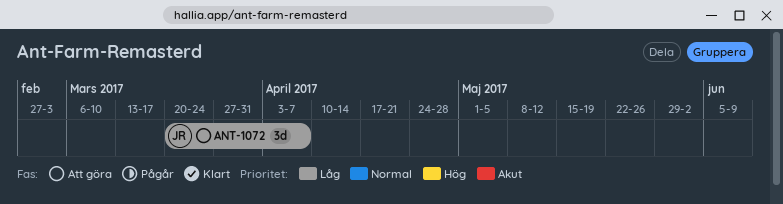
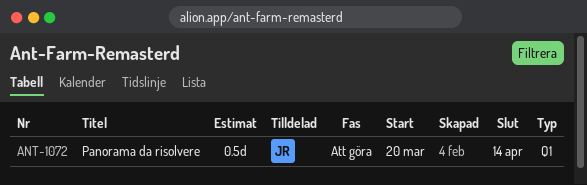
ANT-1072, estimate: 3d -> 0.5d
ANT-1072, due: Apr 7 -> Apr 14

